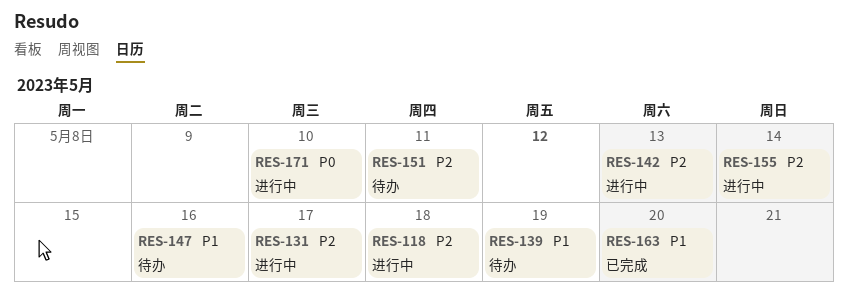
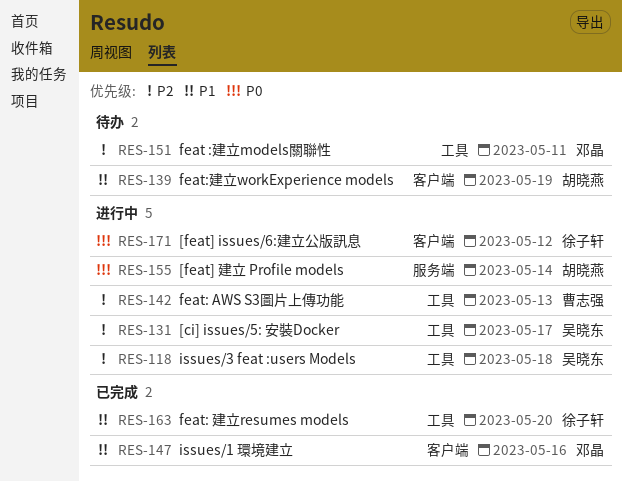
RES-147, status: 待办 -> 已完成
RES-155, priority: P2 -> P0
RES-171, due: May 10 -> May 12

